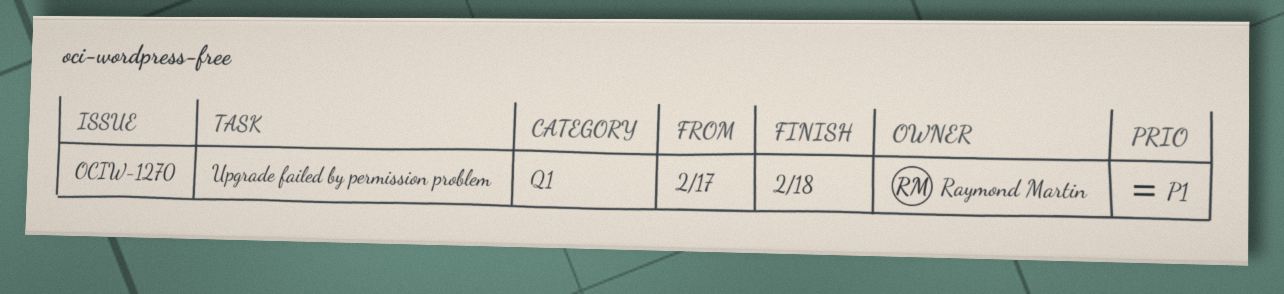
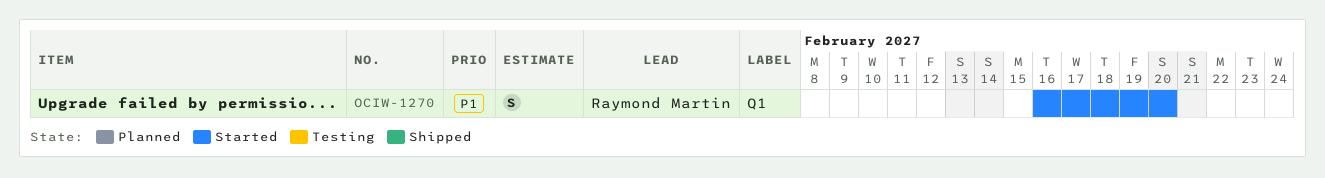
OCIW-1270, start: Feb 17 -> Feb 16
OCIW-1270, due: Feb 18 -> Feb 20

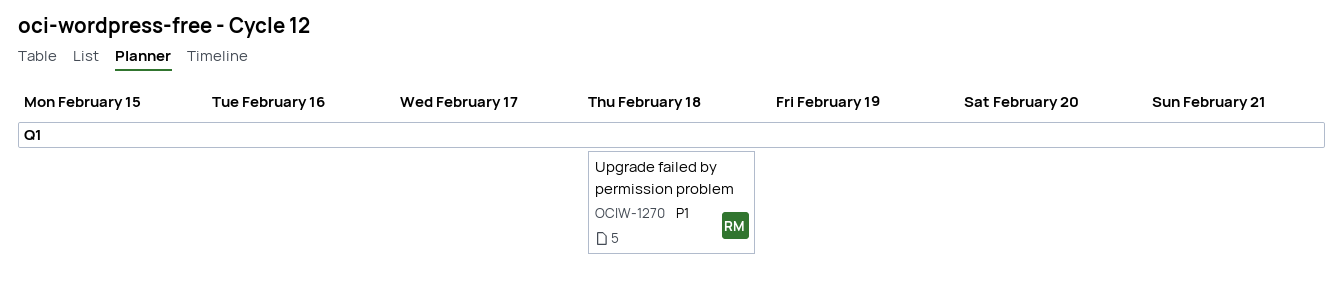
OCIW-1270, due: Feb 20 -> Feb 18

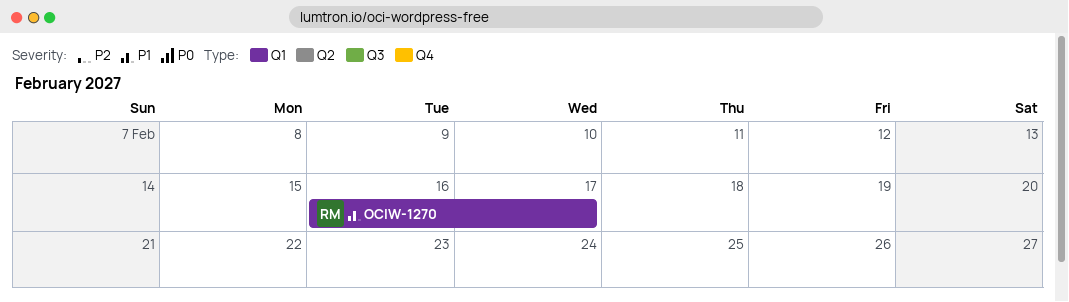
OCIW-1270, due: Feb 18 -> Feb 17

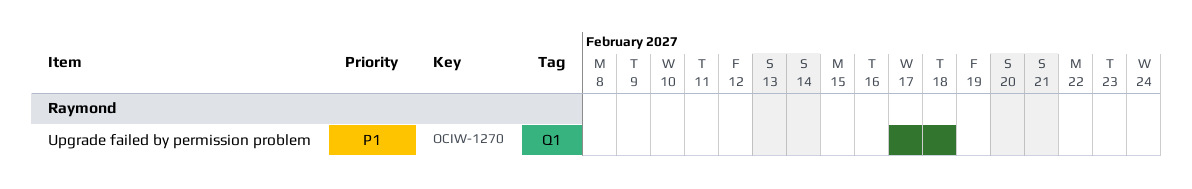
OCIW-1270, start: Feb 16 -> Feb 17
OCIW-1270, due: Feb 17 -> Feb 18

